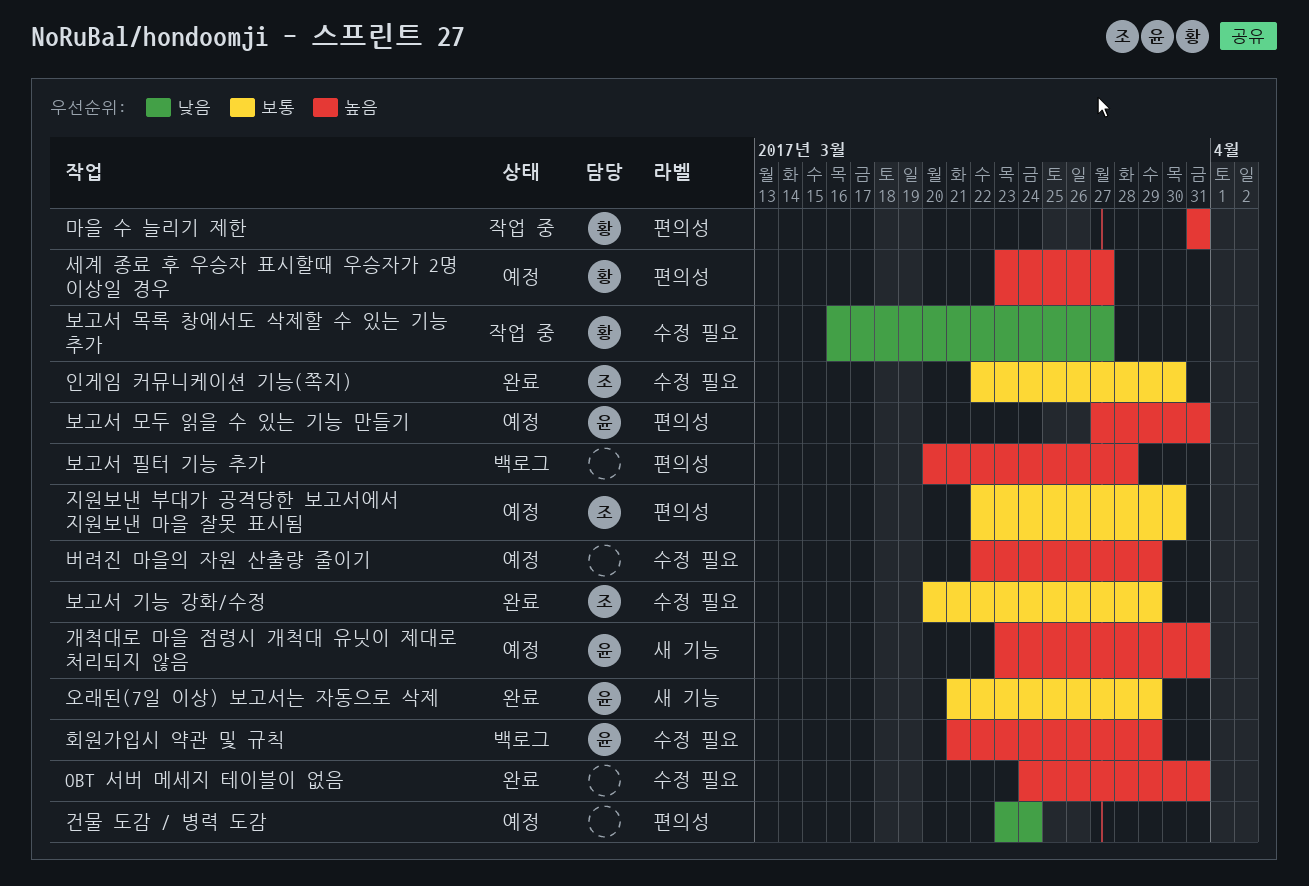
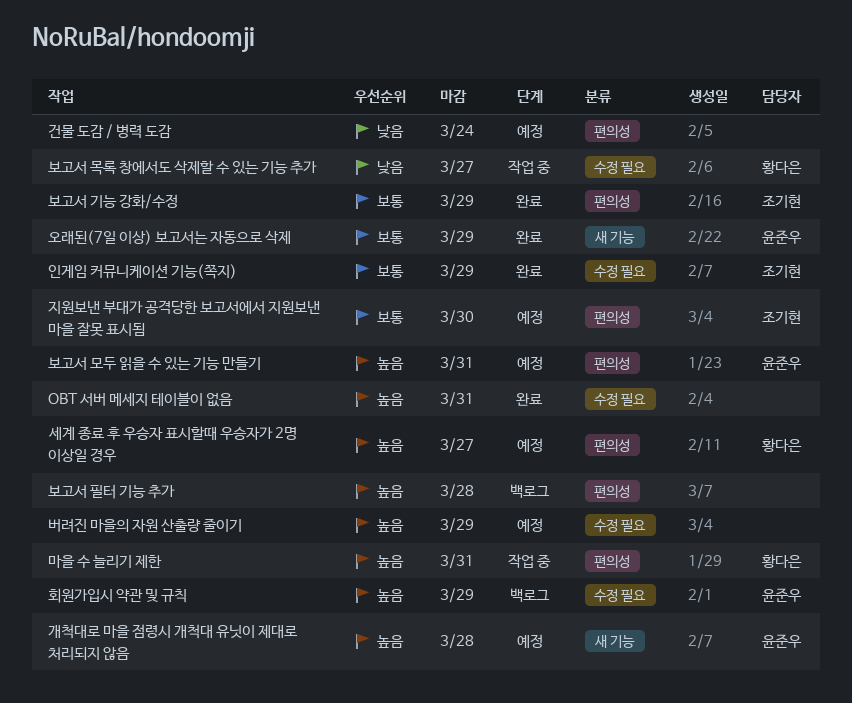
개척대로 마을 점령시 개척대 유닛이 제대로 처리되지 않음, due: Mar 31 -> Mar 28
보고서 기능 강화/수정, label: 수정 필요 -> 편의성
인게임 커뮤니케이션 기능(쪽지), due: Mar 30 -> Mar 29

